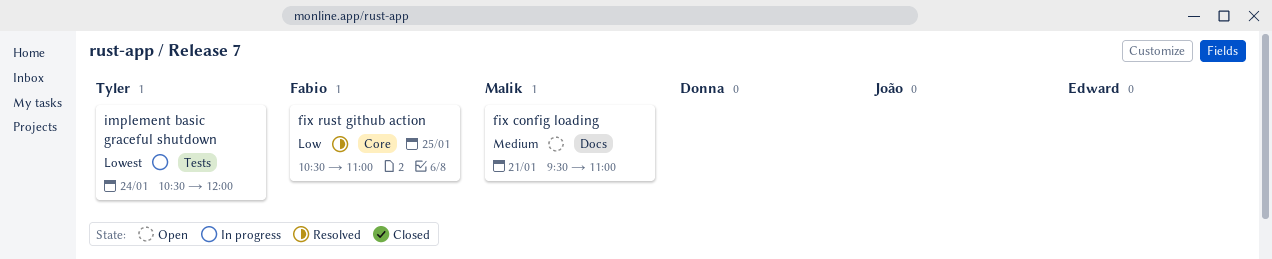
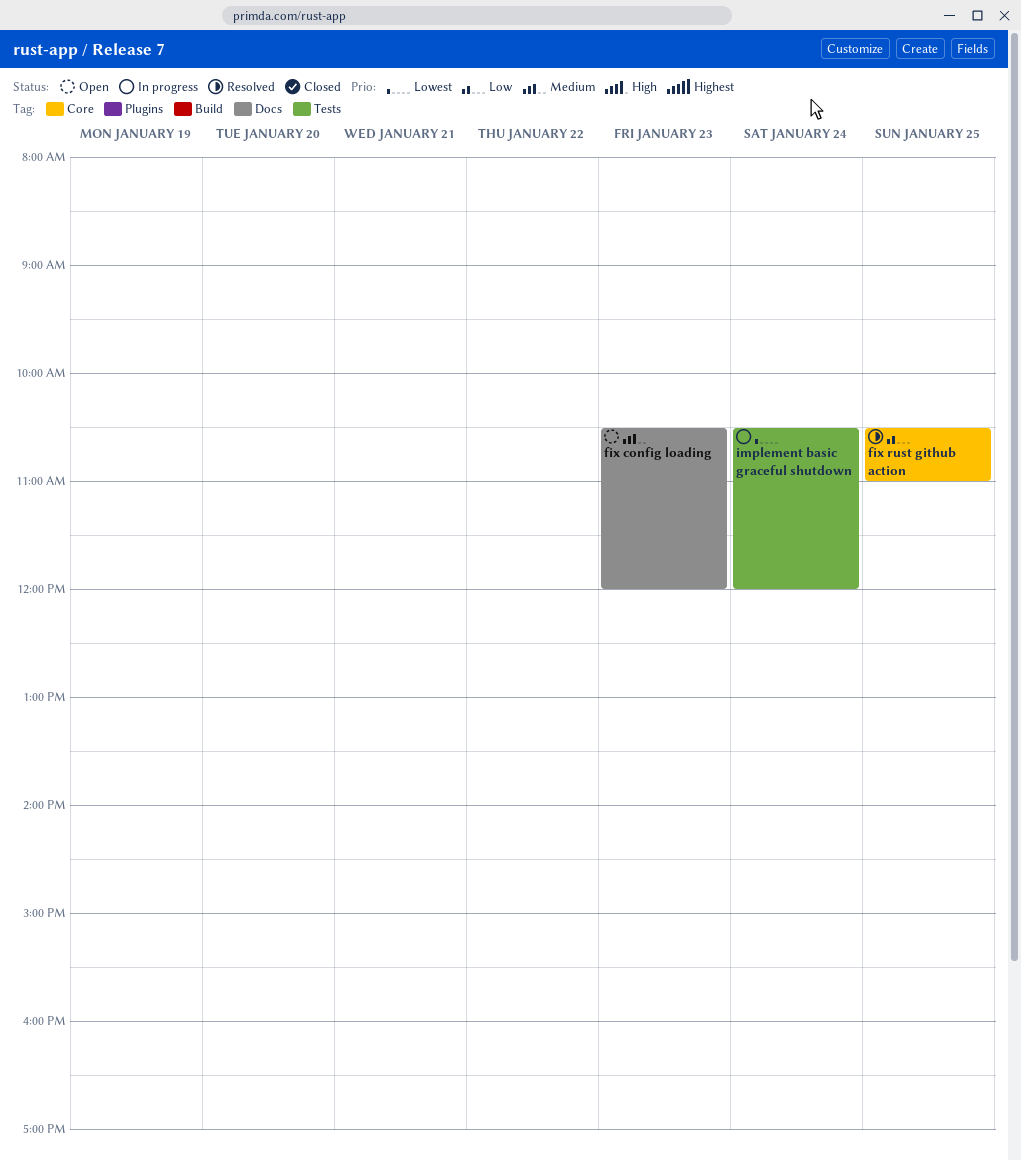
fix config loading, day: Jan 21 -> Jan 23
fix config loading, begins: 09:30 -> 10:30
fix config loading, ends: 11:00 -> 12:00

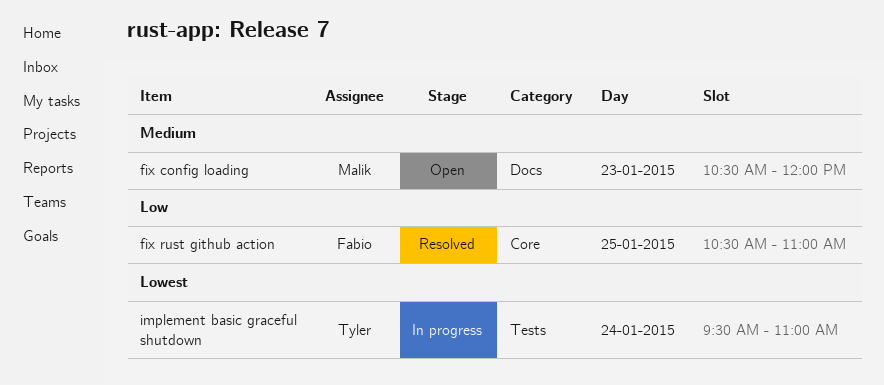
implement basic graceful shutdown, begins: 10:30 -> 09:30
implement basic graceful shutdown, ends: 12:00 -> 11:00

